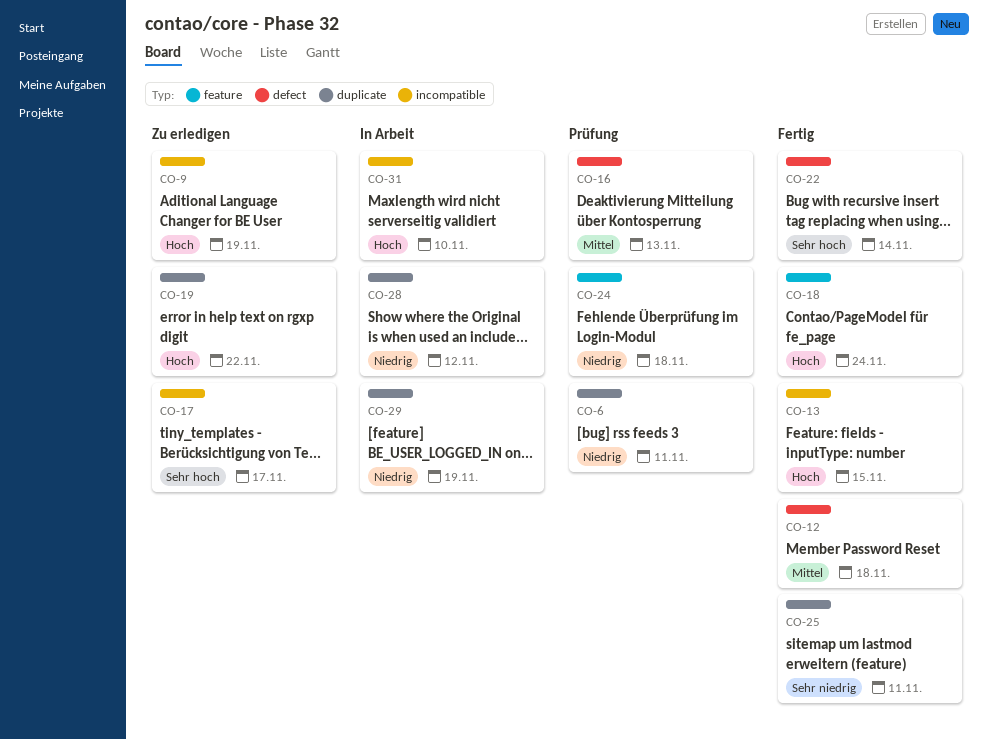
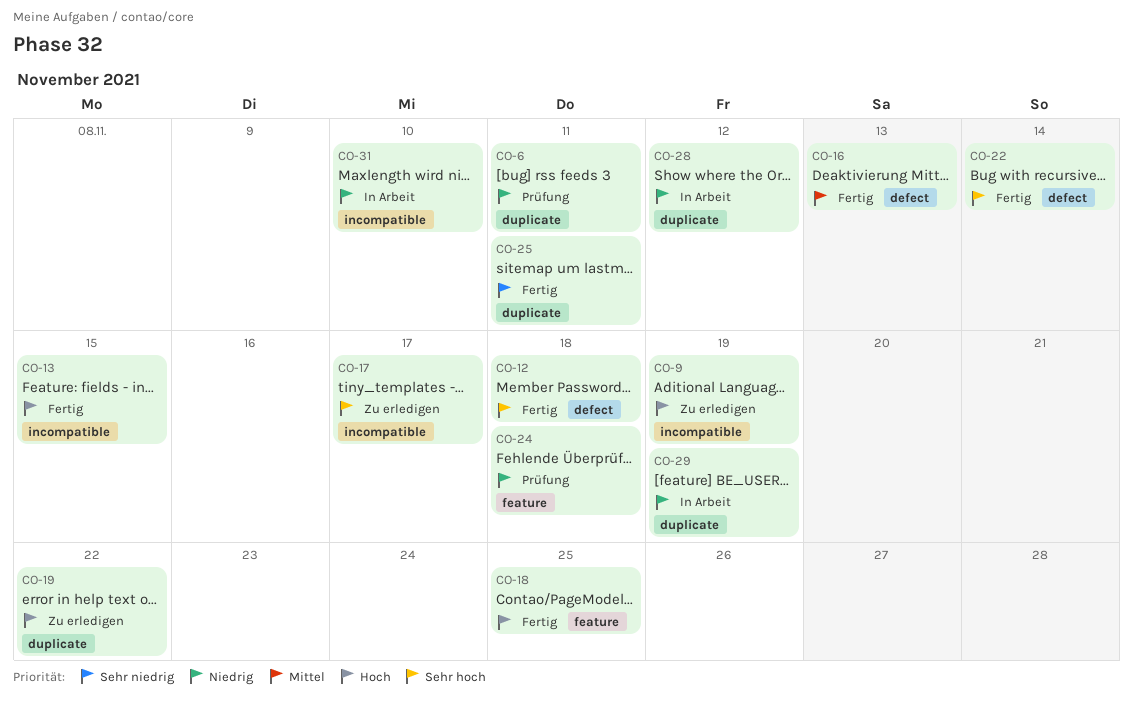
CO-12, priority: Mittel -> Sehr hoch
CO-16, status: Prüfung -> Fertig
CO-18, due: Nov 24 -> Nov 25
CO-31, priority: Hoch -> Niedrig

